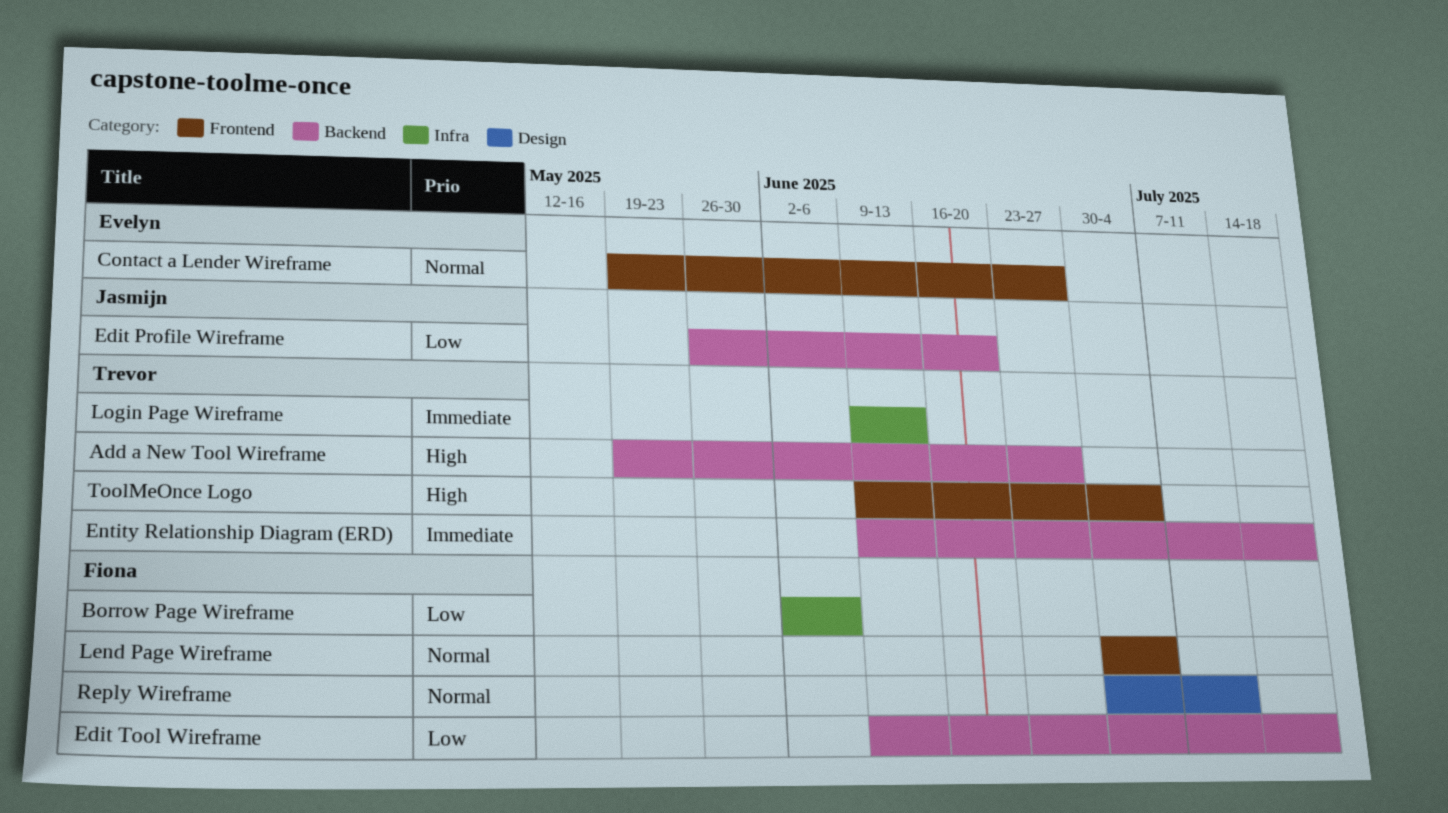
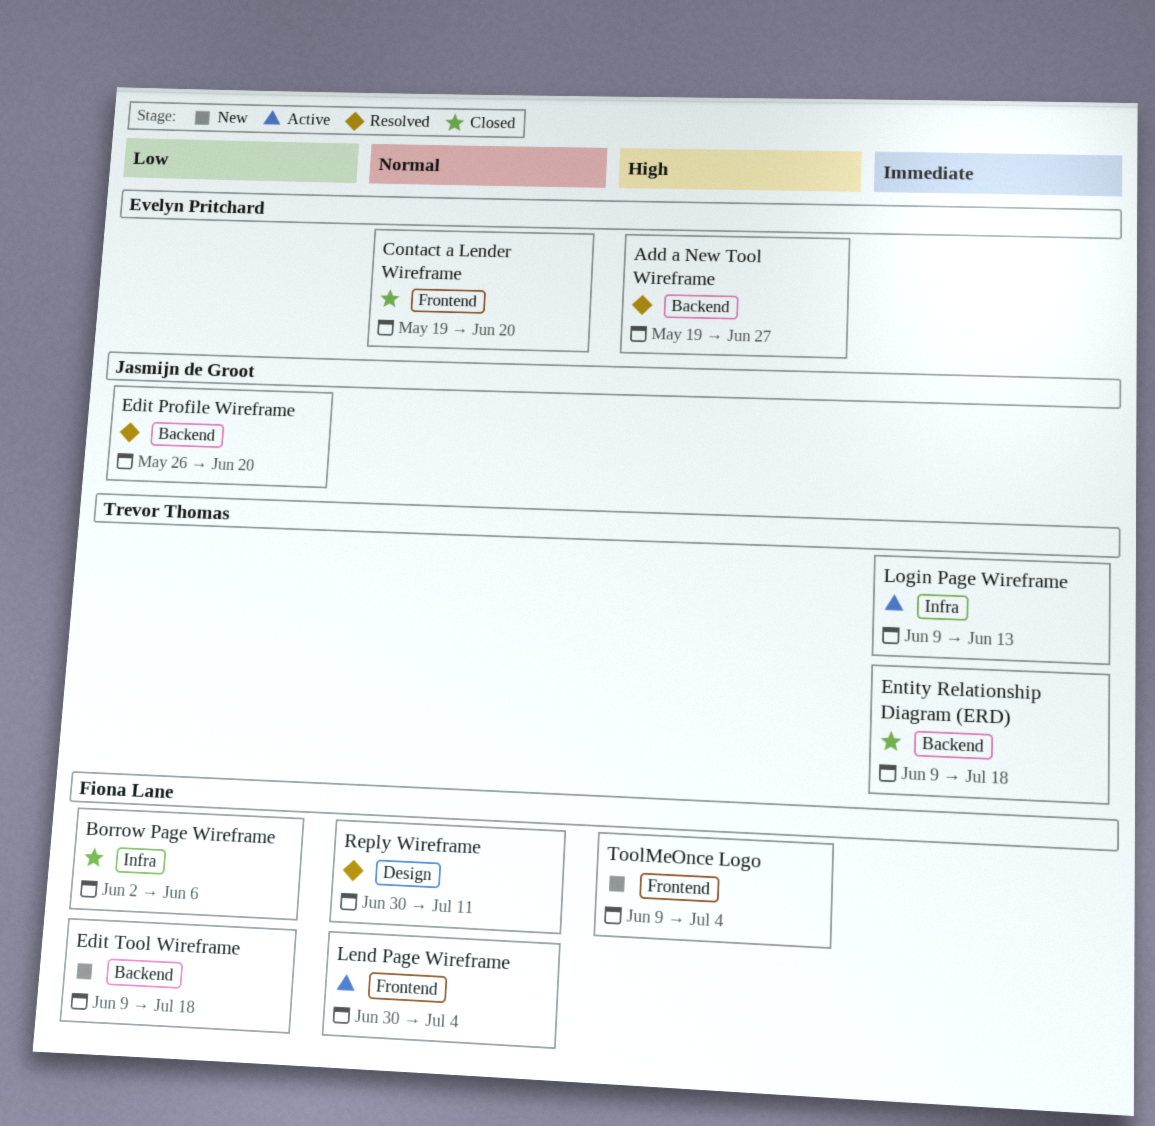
Add a New Tool Wireframe, owner: Trevor Thomas -> Evelyn Pritchard
Contact a Lender Wireframe, due: Jun 27 -> Jun 20
ToolMeOnce Logo, owner: Trevor Thomas -> Fiona Lane

